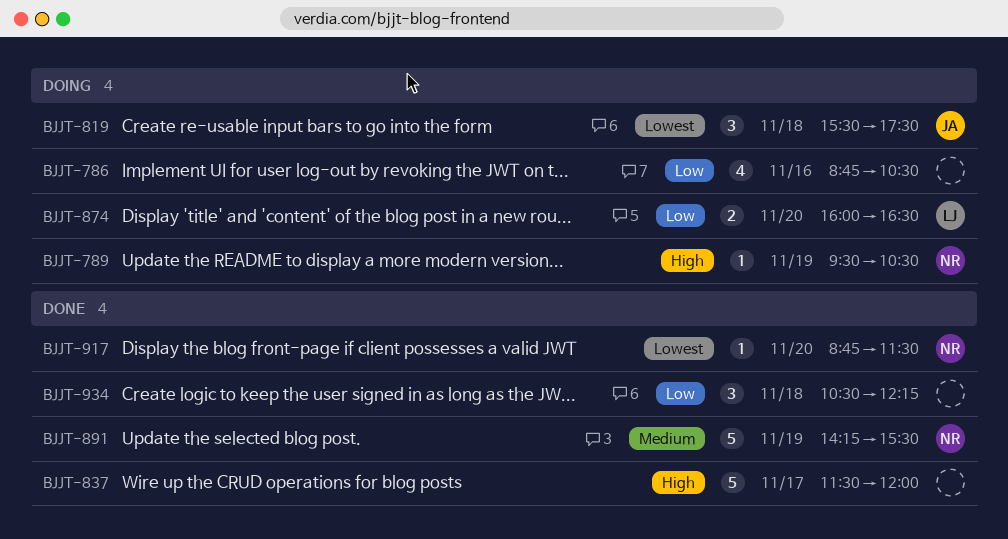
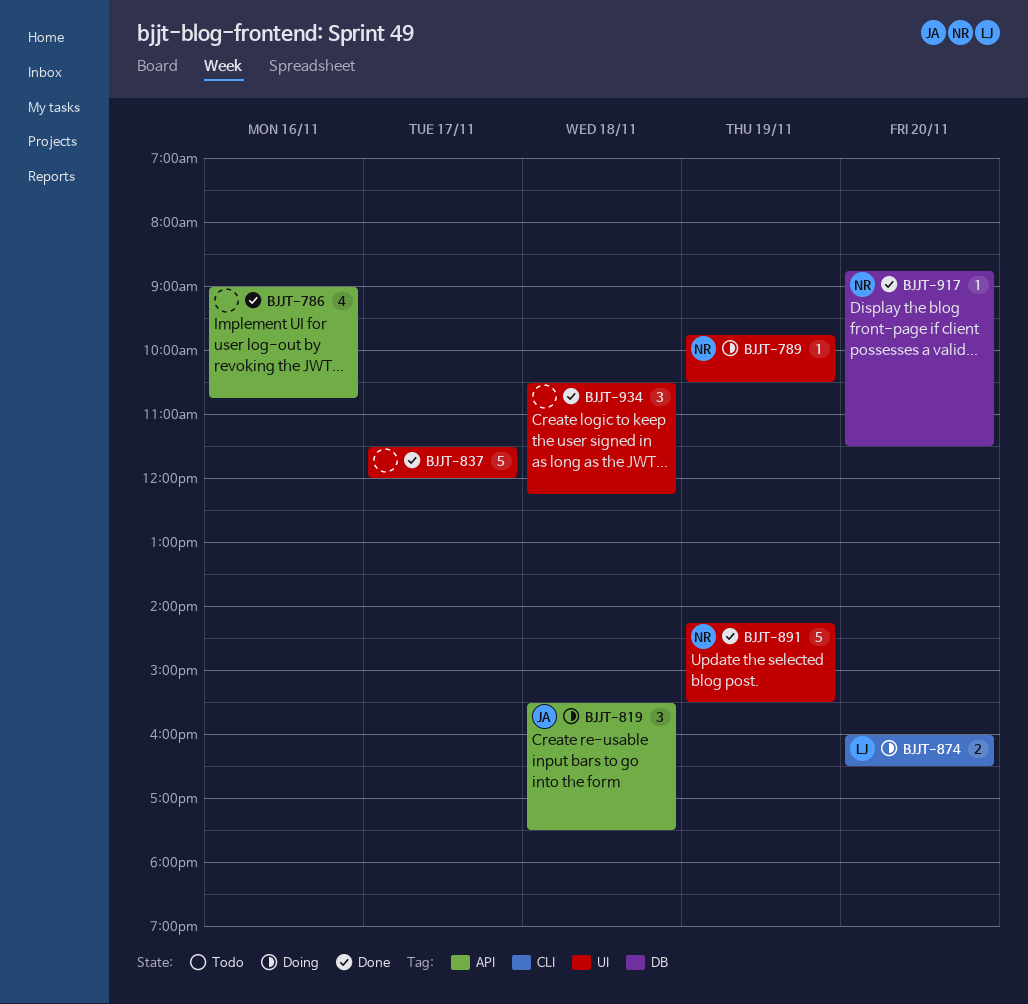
BJJT-786, status: Doing -> Done
BJJT-786, begins: 08:45 -> 09:00
BJJT-786, ends: 10:30 -> 10:45
BJJT-789, begins: 09:30 -> 09:45

